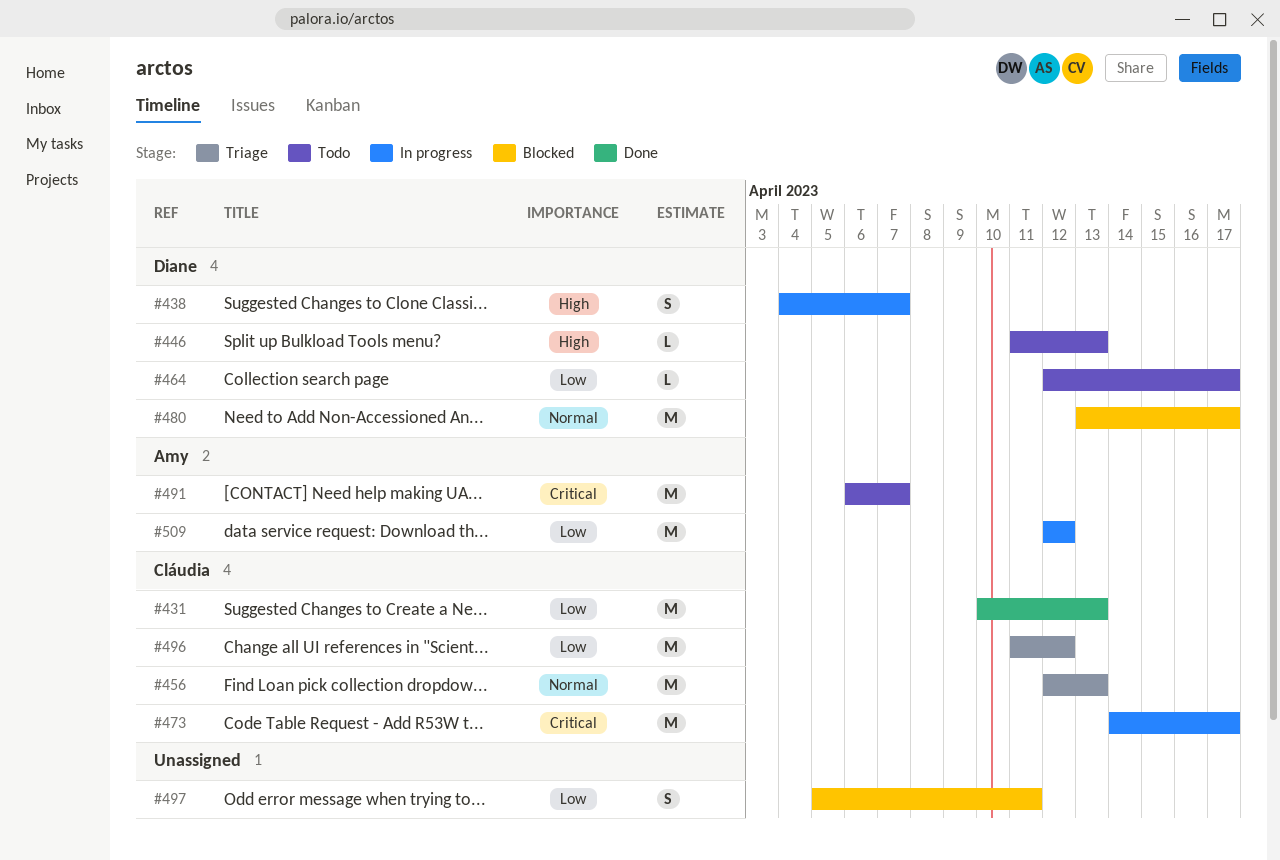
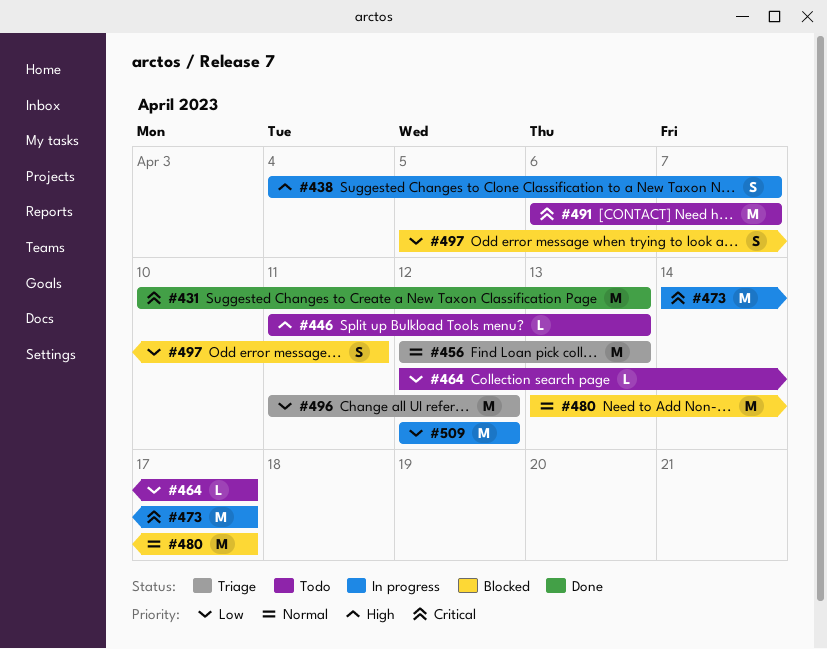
#431, priority: Low -> Critical

